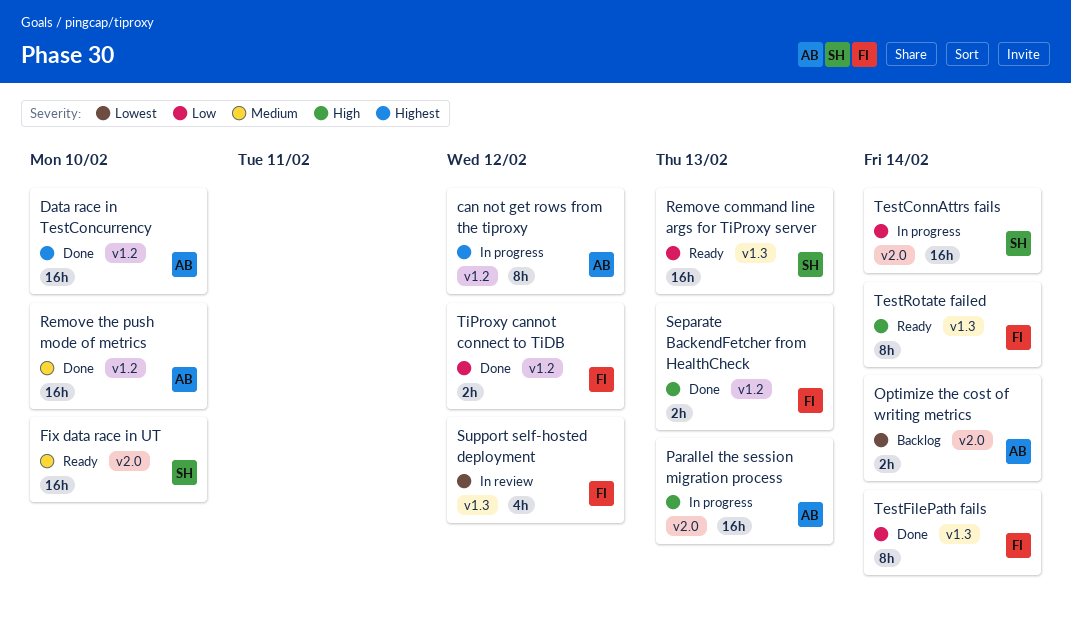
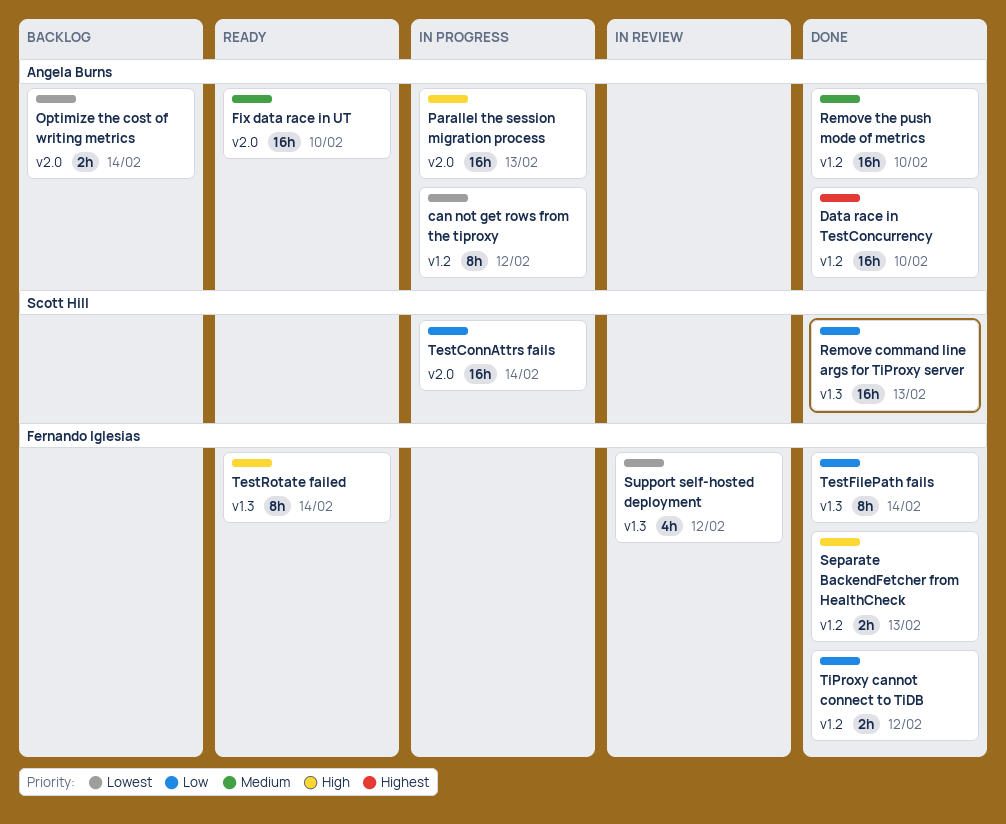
can not get rows from the tiproxy, priority: Highest -> Lowest
Fix data race in UT, owner: Scott Hill -> Angela Burns
Remove command line args for TiProxy server, status: Ready -> Done

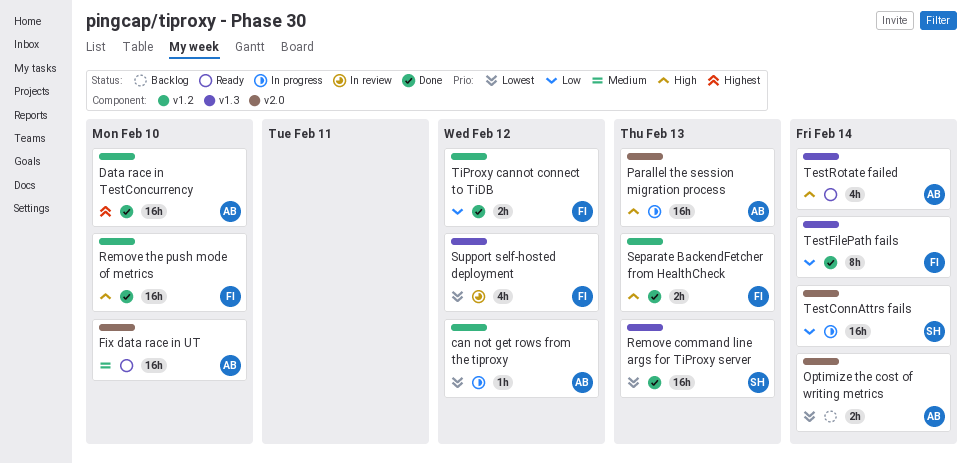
can not get rows from the tiproxy, estimate: 8h -> 1h
Remove command line args for TiProxy server, priority: Low -> Lowest
Remove the push mode of metrics, owner: Angela Burns -> Fernando Iglesias
Remove the push mode of metrics, priority: Medium -> High
TestRotate failed, owner: Fernando Iglesias -> Angela Burns
TestRotate failed, estimate: 8h -> 4h

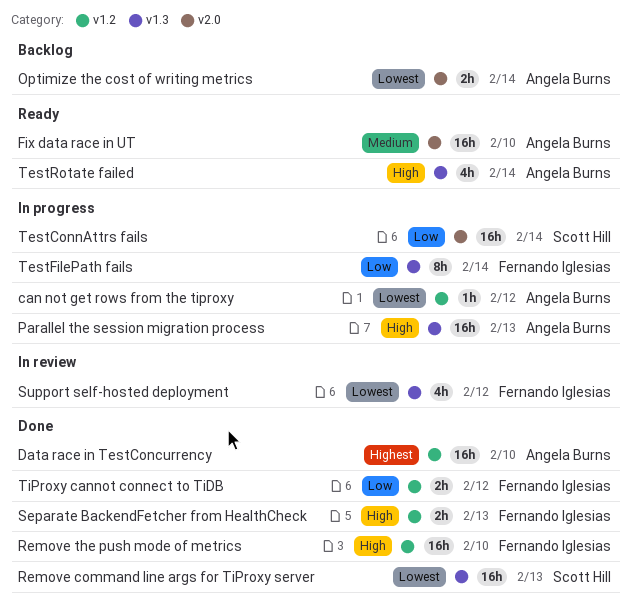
Parallel the session migration process, label: v2.0 -> v1.3
TestFilePath fails, status: Done -> In progress

